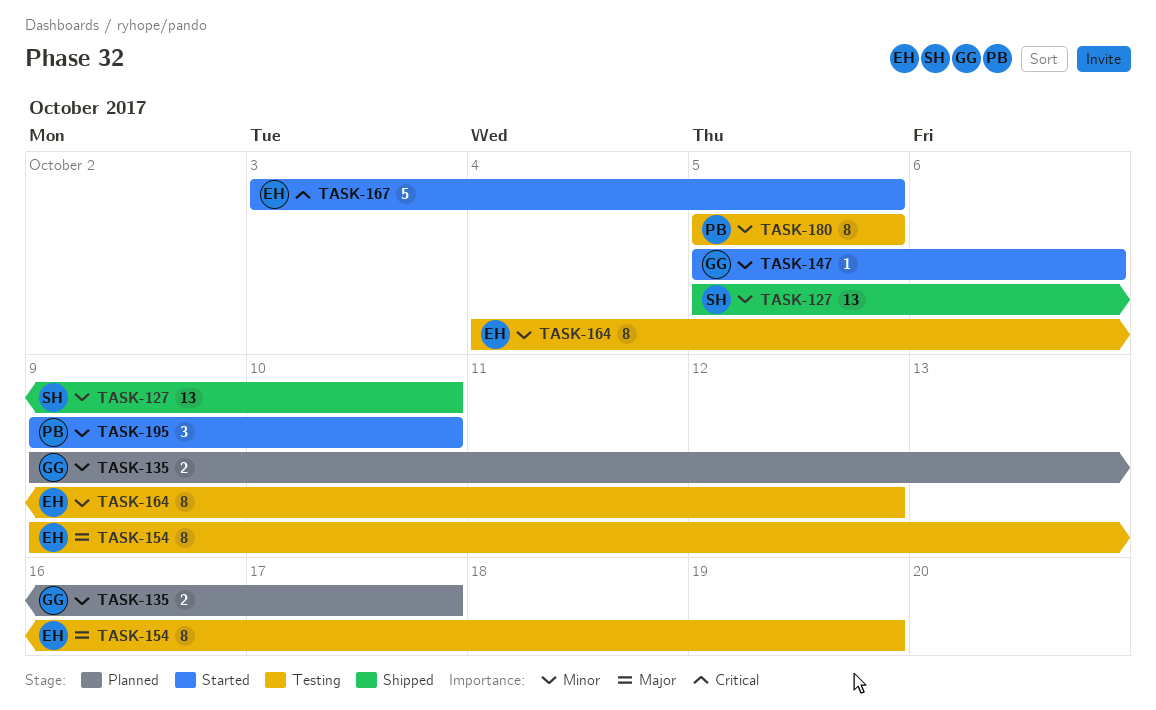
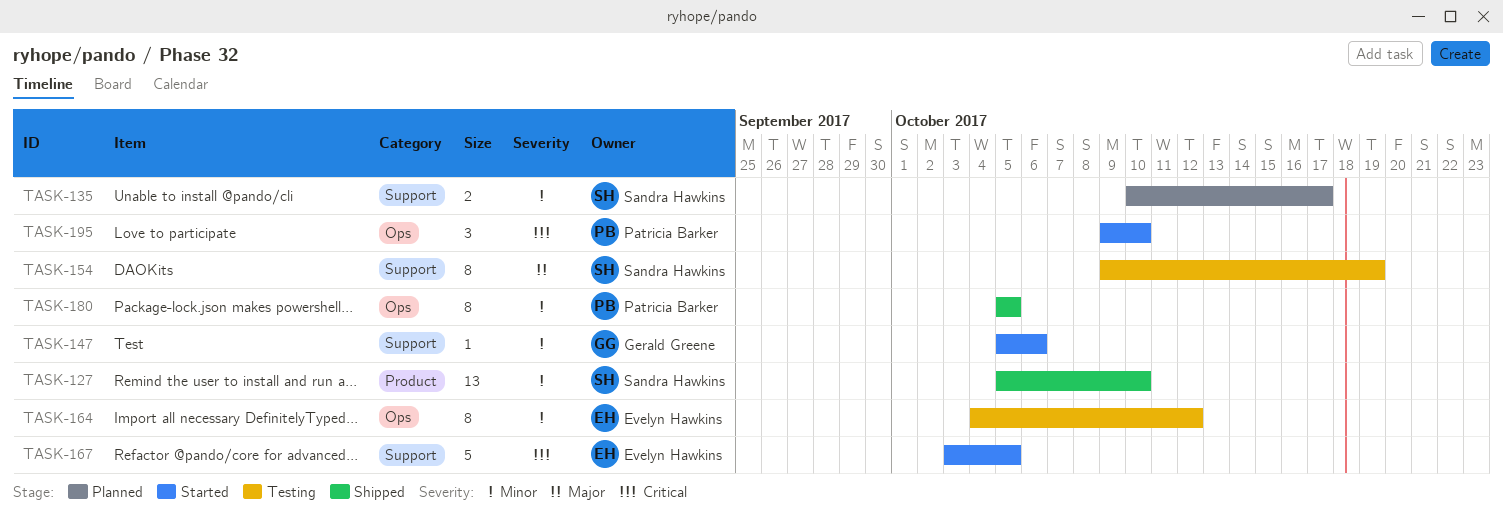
TASK-135, owner: Gerald Greene -> Sandra Hawkins
TASK-135, start: Oct 9 -> Oct 10
TASK-154, owner: Evelyn Hawkins -> Sandra Hawkins
TASK-180, status: Testing -> Shipped
TASK-195, priority: Minor -> Critical

